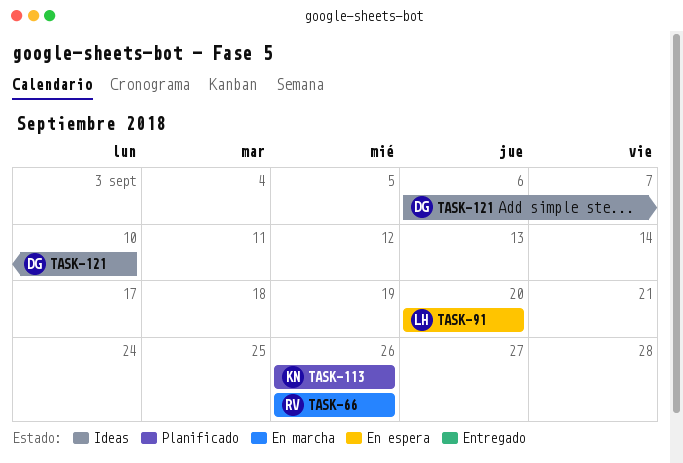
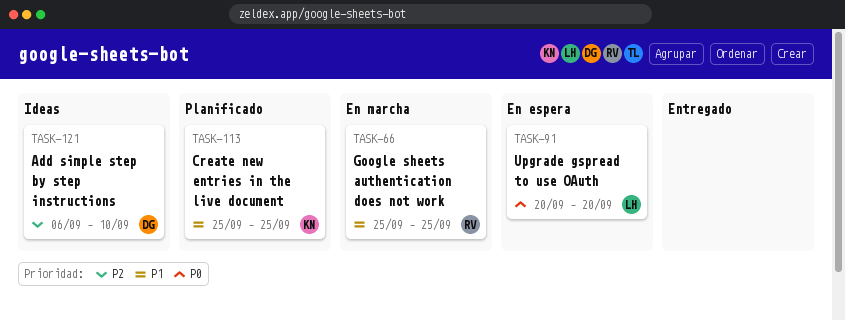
TASK-66, start: Sep 26 -> Sep 25
TASK-66, due: Sep 26 -> Sep 25
TASK-113, start: Sep 26 -> Sep 25
TASK-113, due: Sep 26 -> Sep 25

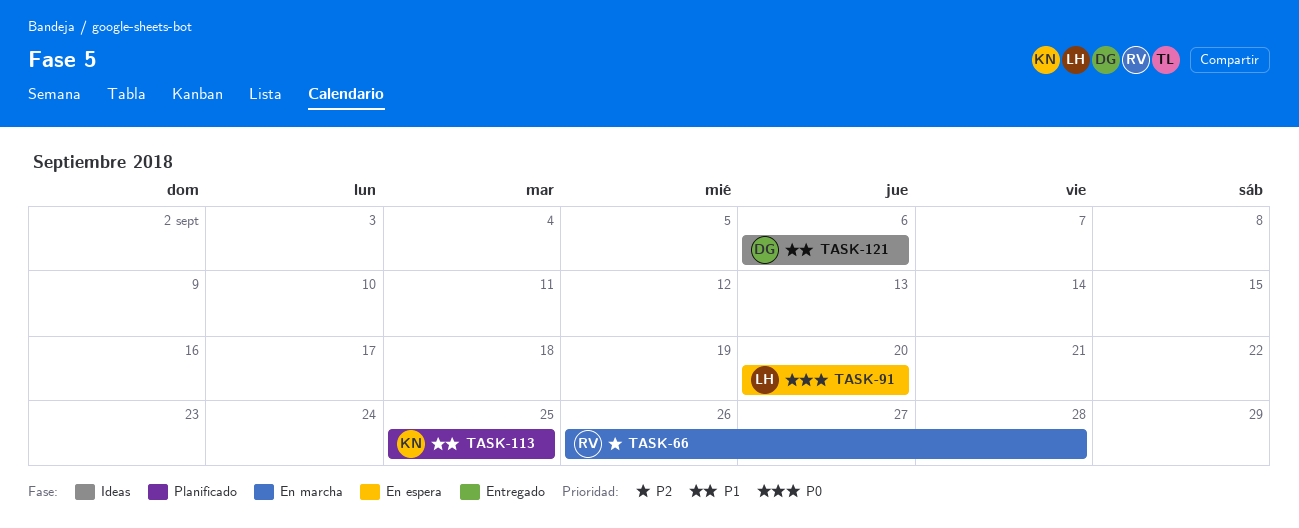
TASK-66, priority: P1 -> P2
TASK-66, start: Sep 25 -> Sep 26
TASK-66, due: Sep 25 -> Sep 28
TASK-121, priority: P2 -> P1
TASK-121, due: Sep 10 -> Sep 6

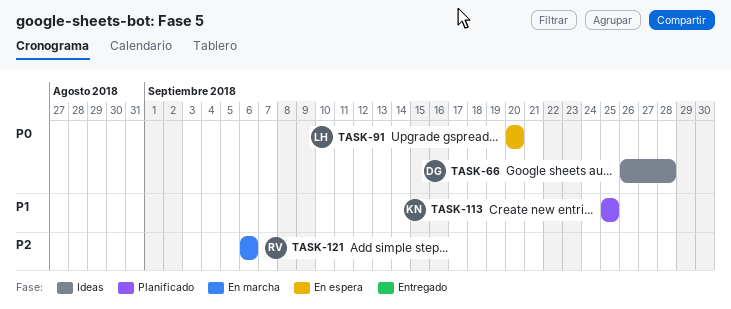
TASK-66, status: En marcha -> Ideas
TASK-66, owner: RV -> DG
TASK-66, priority: P2 -> P0
TASK-121, status: Ideas -> En marcha
TASK-121, owner: DG -> RV
TASK-121, priority: P1 -> P2

